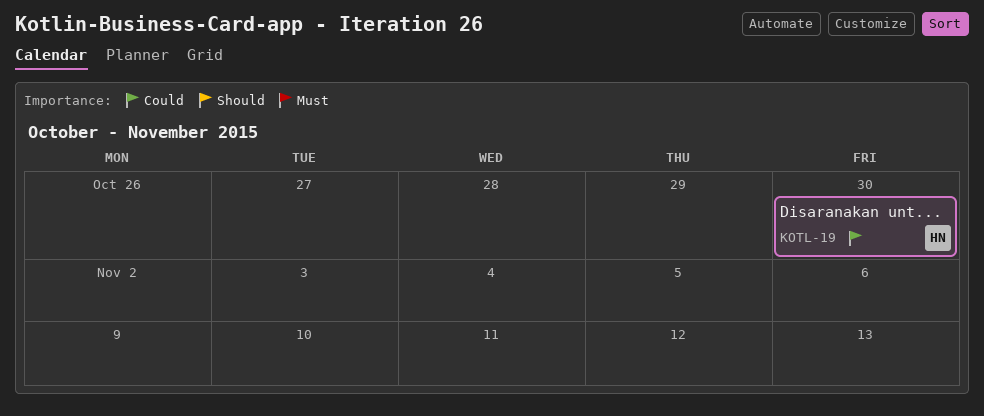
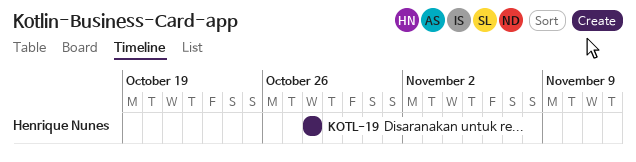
KOTL-19, due: Oct 30 -> Oct 28

